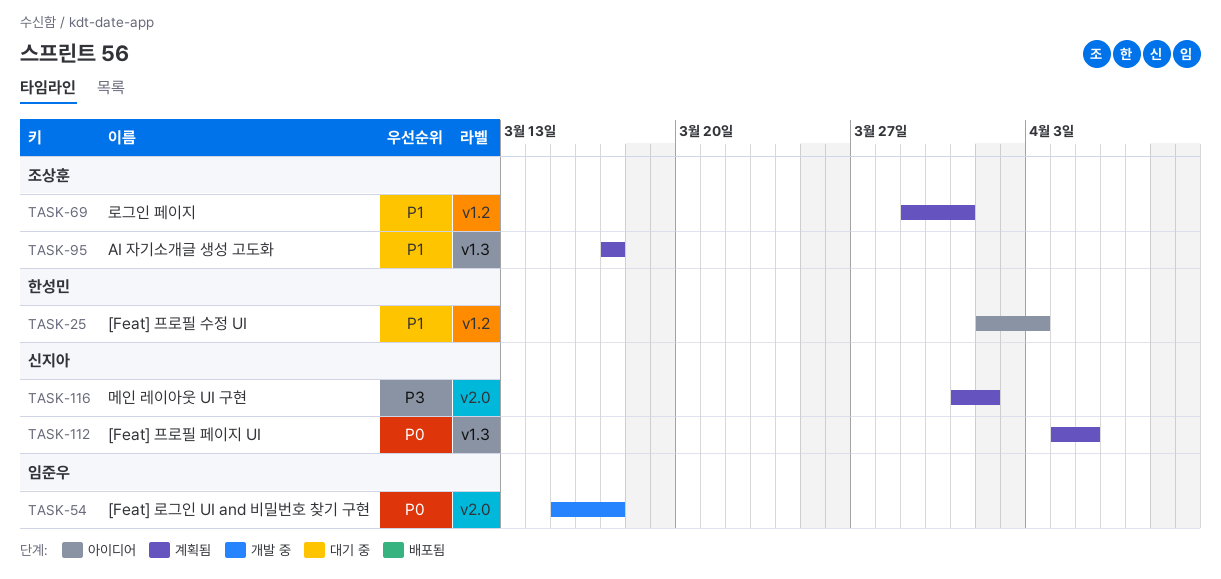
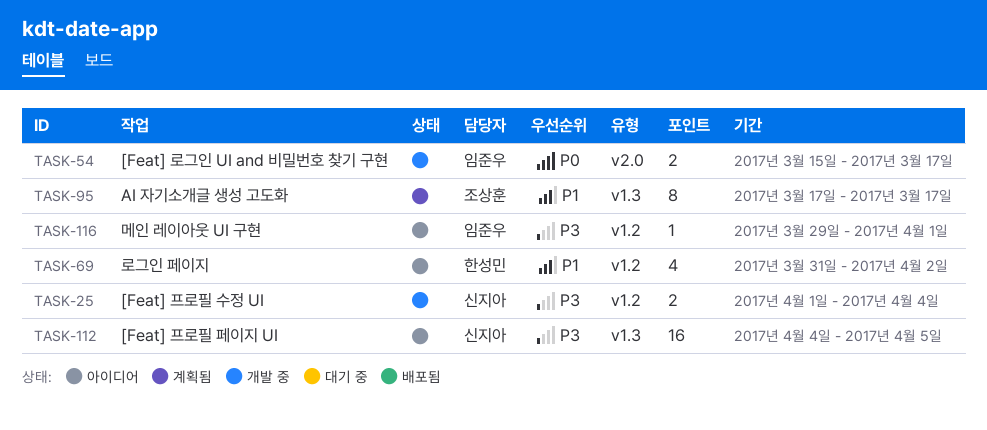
TASK-25, status: 아이디어 -> 개발 중
TASK-25, owner: 한성민 -> 신지아
TASK-25, priority: P1 -> P3
TASK-25, due: Apr 3 -> Apr 4
TASK-69, status: 계획됨 -> 아이디어
TASK-69, owner: 조상훈 -> 한성민
TASK-69, start: Mar 29 -> Mar 31
TASK-69, due: Mar 31 -> Apr 2
TASK-112, status: 계획됨 -> 아이디어
TASK-112, priority: P0 -> P3
TASK-116, status: 계획됨 -> 아이디어
TASK-116, owner: 신지아 -> 임준우
TASK-116, label: v2.0 -> v1.2
TASK-116, start: Mar 31 -> Mar 29

